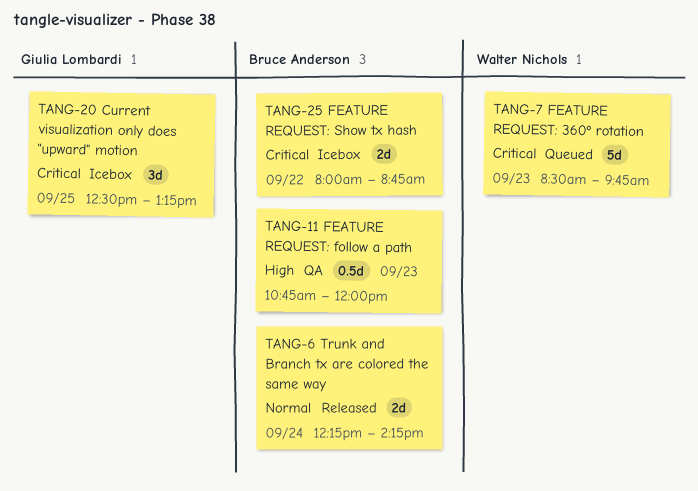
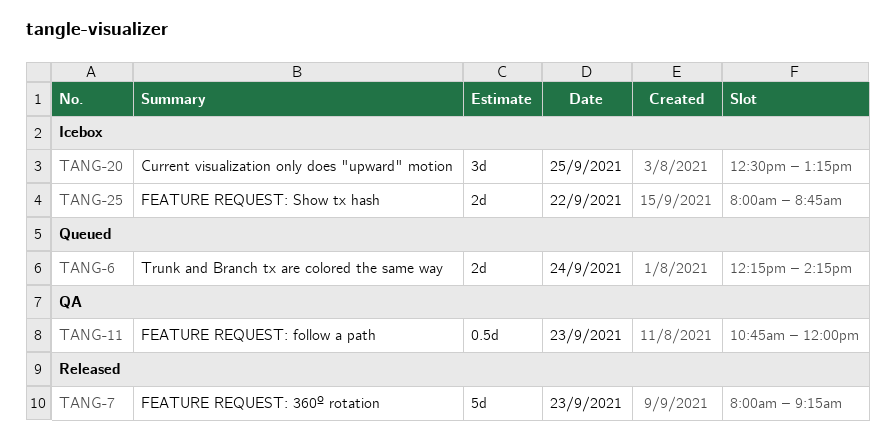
TANG-6, status: Released -> Queued
TANG-7, status: Queued -> Released
TANG-7, begins: 08:30 -> 08:00
TANG-7, ends: 09:45 -> 09:15

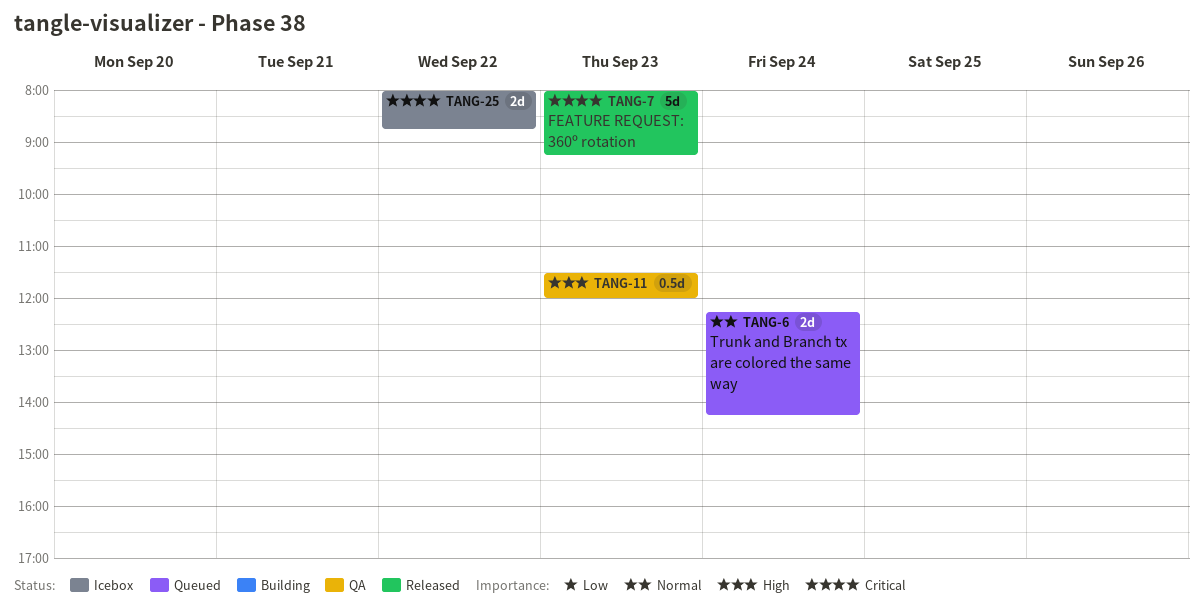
TANG-11, begins: 10:45 -> 11:30
TANG-20: present -> none

